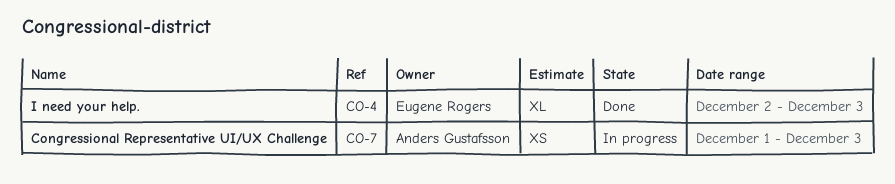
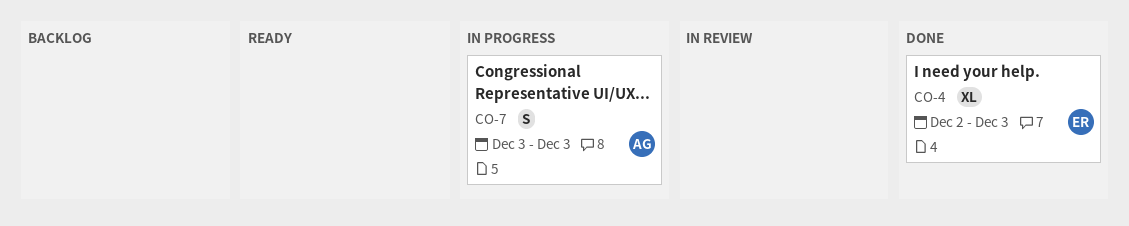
CO-7, estimate: XS -> S
CO-7, start: Dec 1 -> Dec 3

